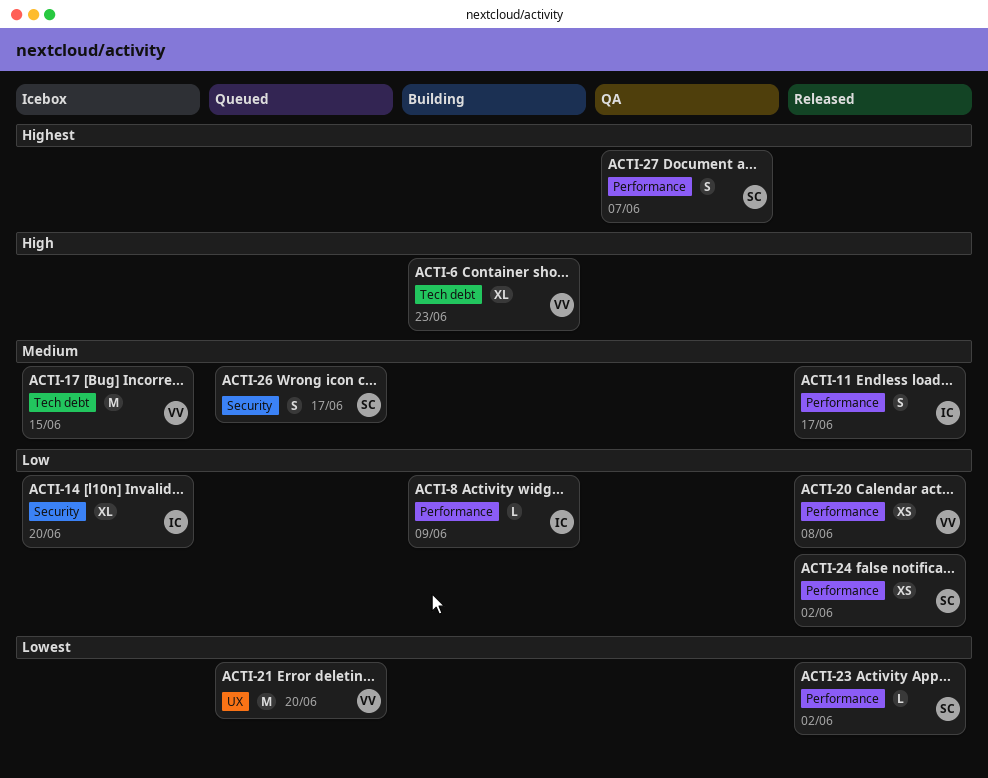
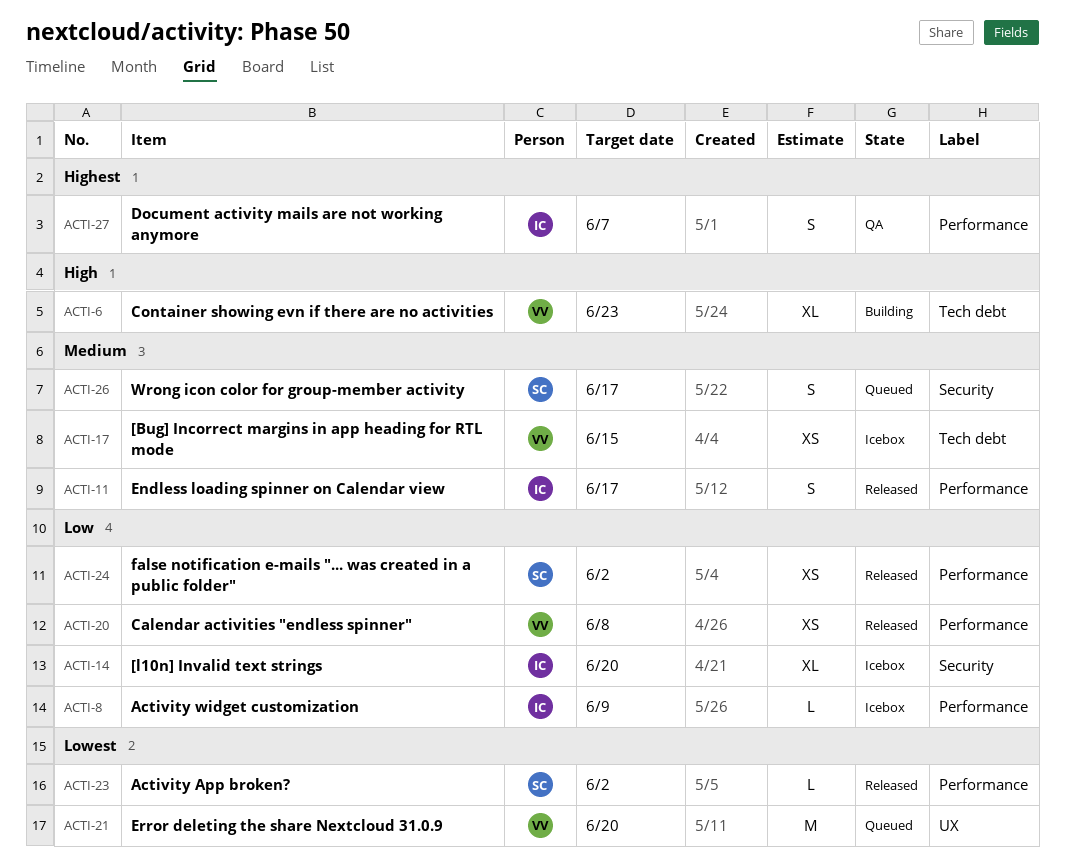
ACTI-8, status: Building -> Icebox
ACTI-17, estimate: M -> XS
ACTI-27, owner: SC -> IC

